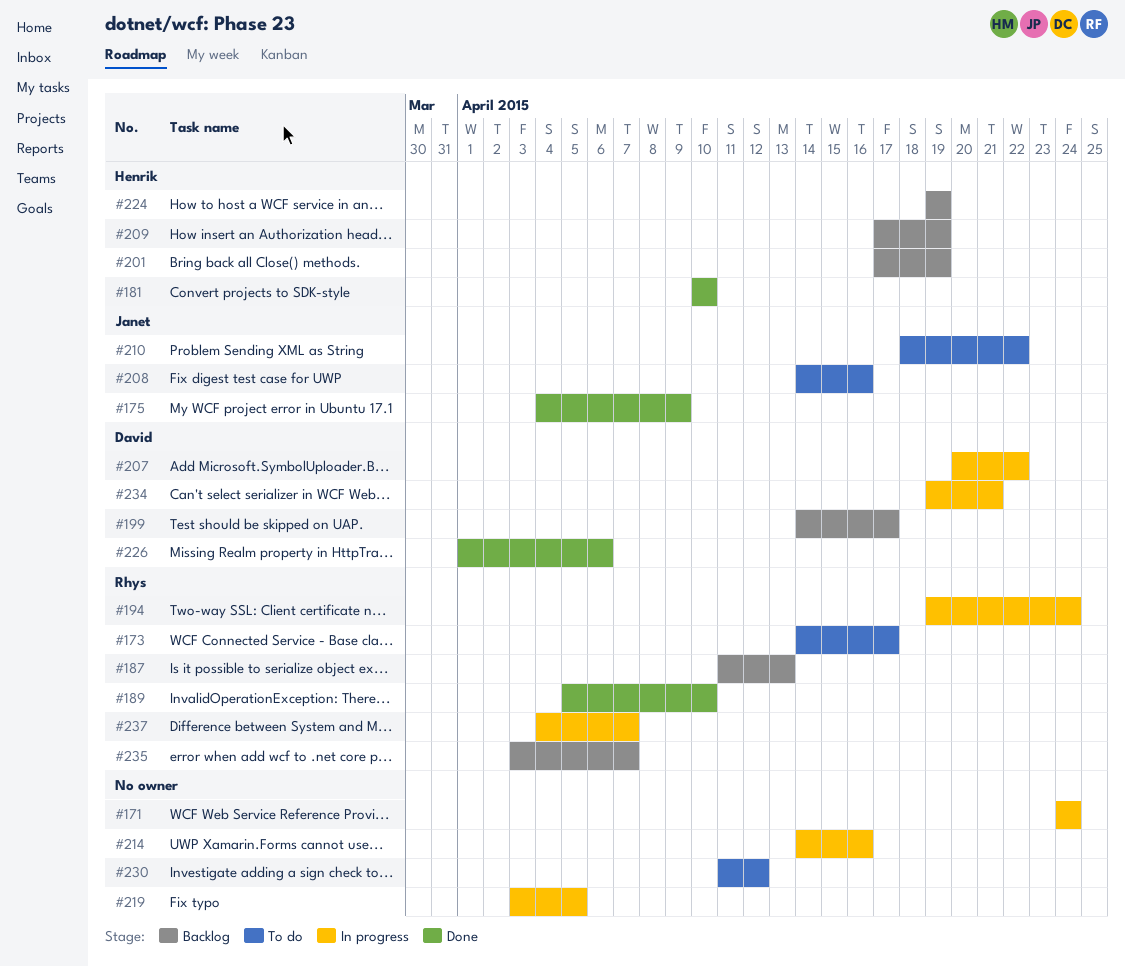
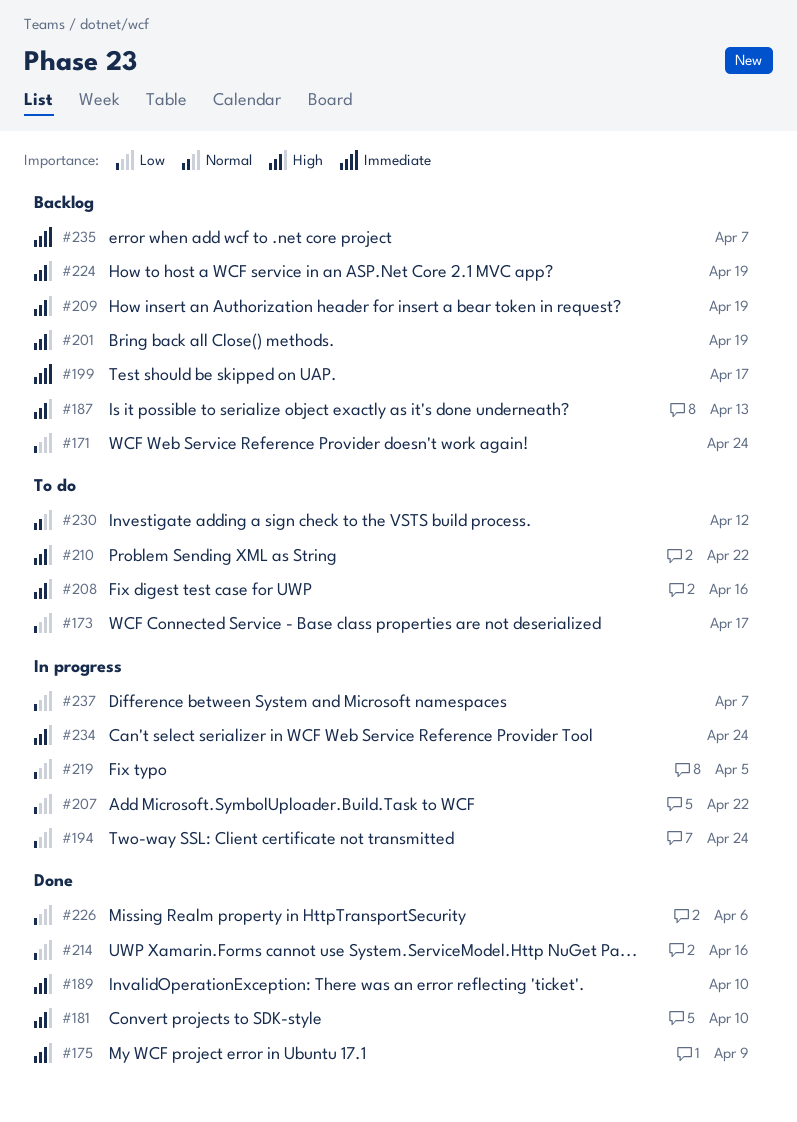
#171, status: In progress -> Backlog
#214, status: In progress -> Done
#234, due: Apr 21 -> Apr 24

